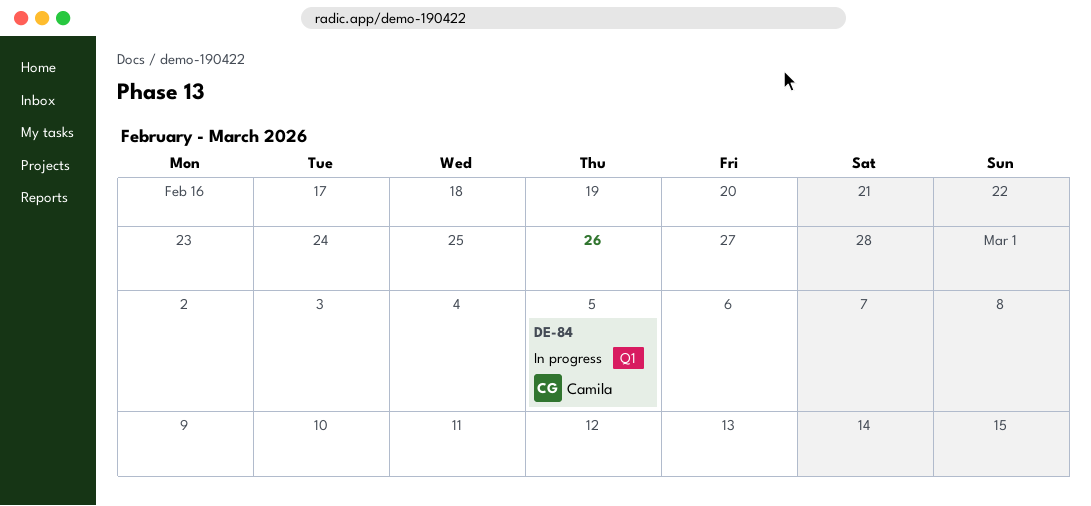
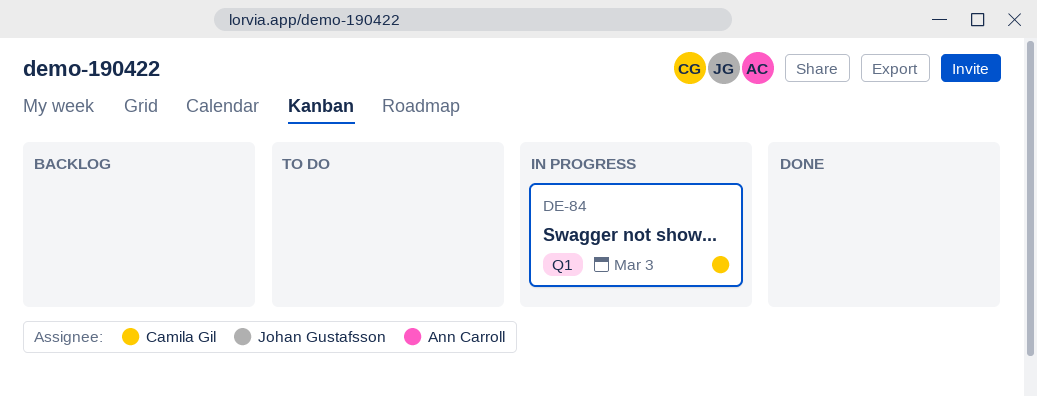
DE-84, due: Mar 5 -> Mar 3

